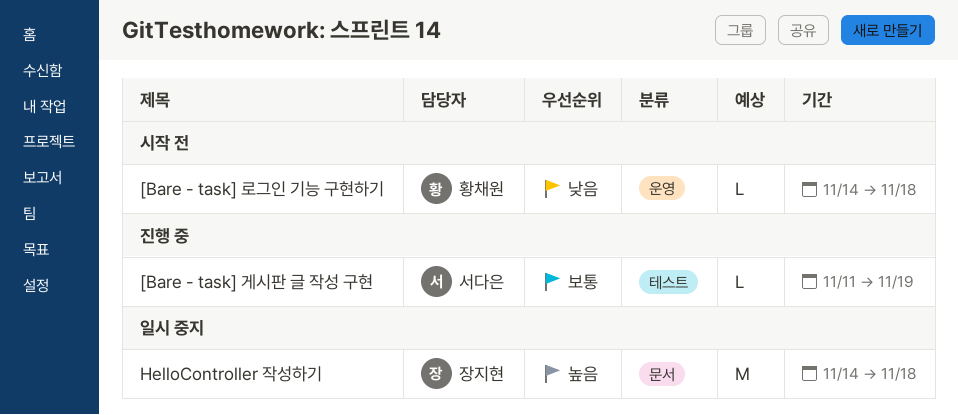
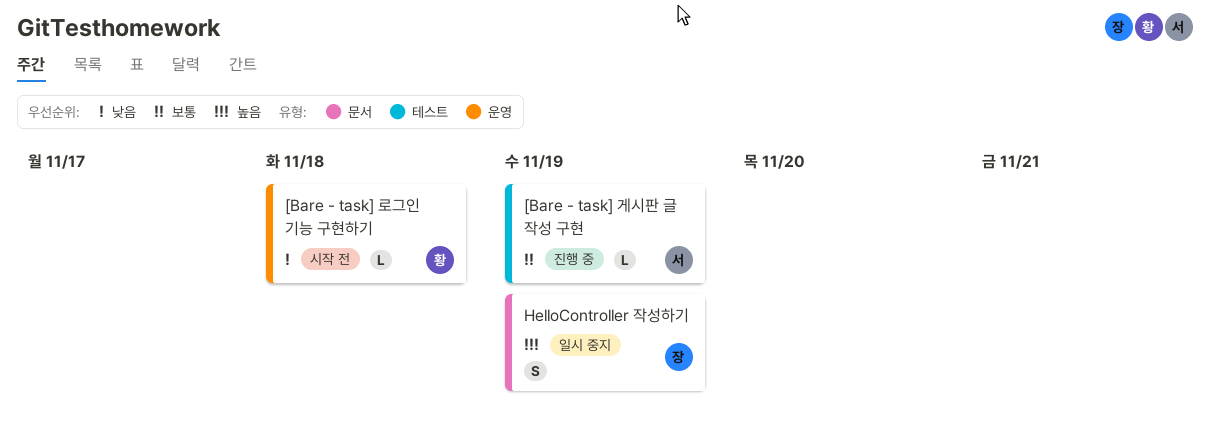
HelloController 작성하기, estimate: M -> S
HelloController 작성하기, due: Nov 18 -> Nov 19

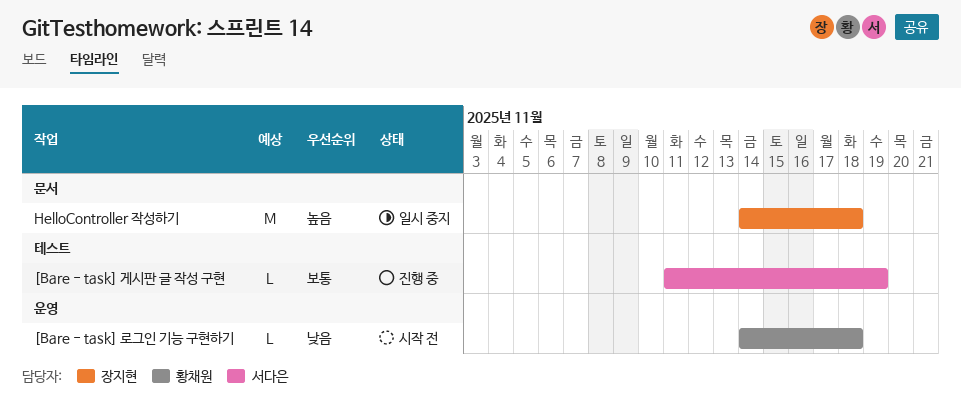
HelloController 작성하기, estimate: S -> M
HelloController 작성하기, due: Nov 19 -> Nov 18

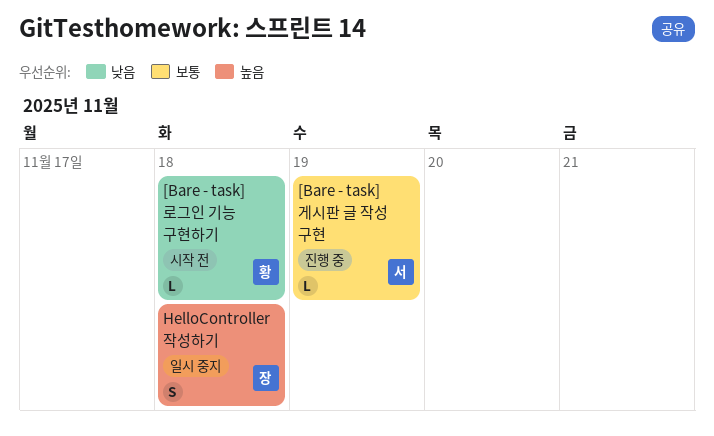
HelloController 작성하기, estimate: M -> S

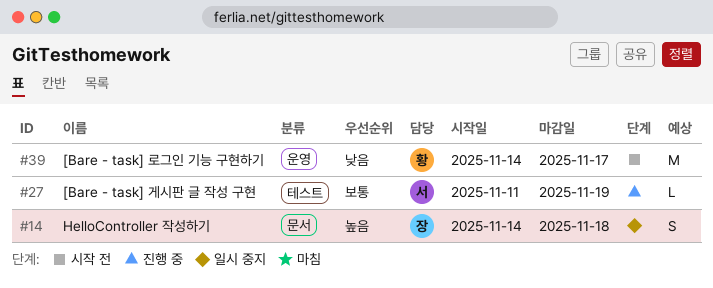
[Bare - task] 로그인 기능 구현하기, estimate: L -> M
[Bare - task] 로그인 기능 구현하기, due: Nov 18 -> Nov 17

